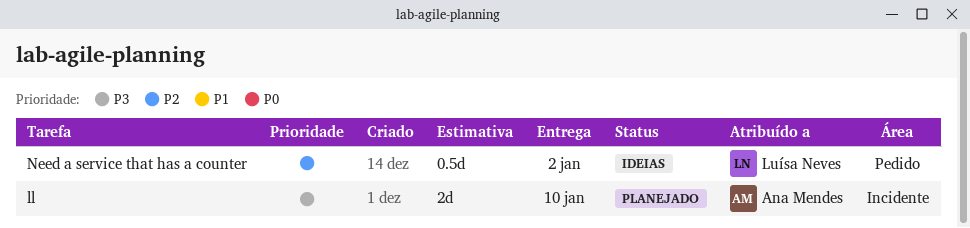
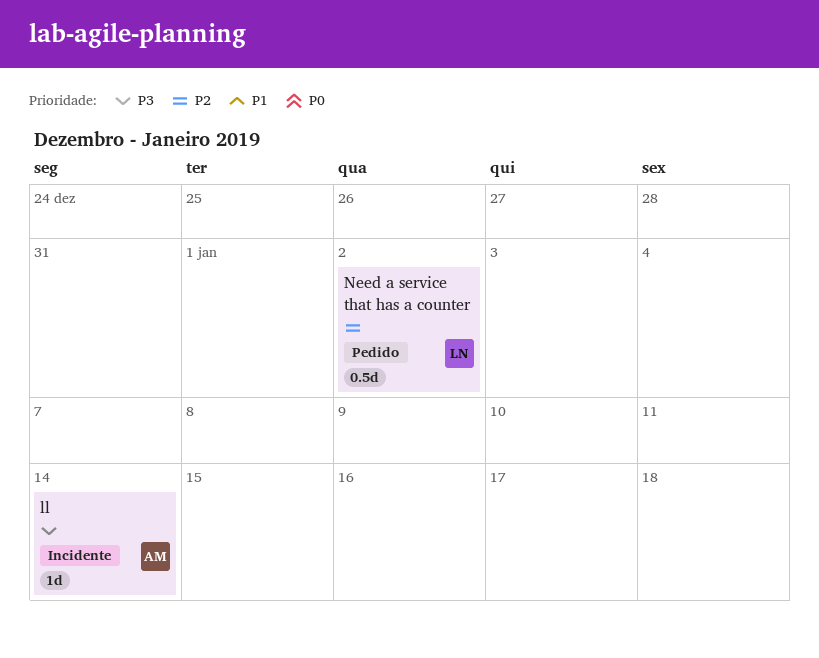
ll, estimate: 2d -> 1d
ll, due: Jan 10 -> Jan 14

